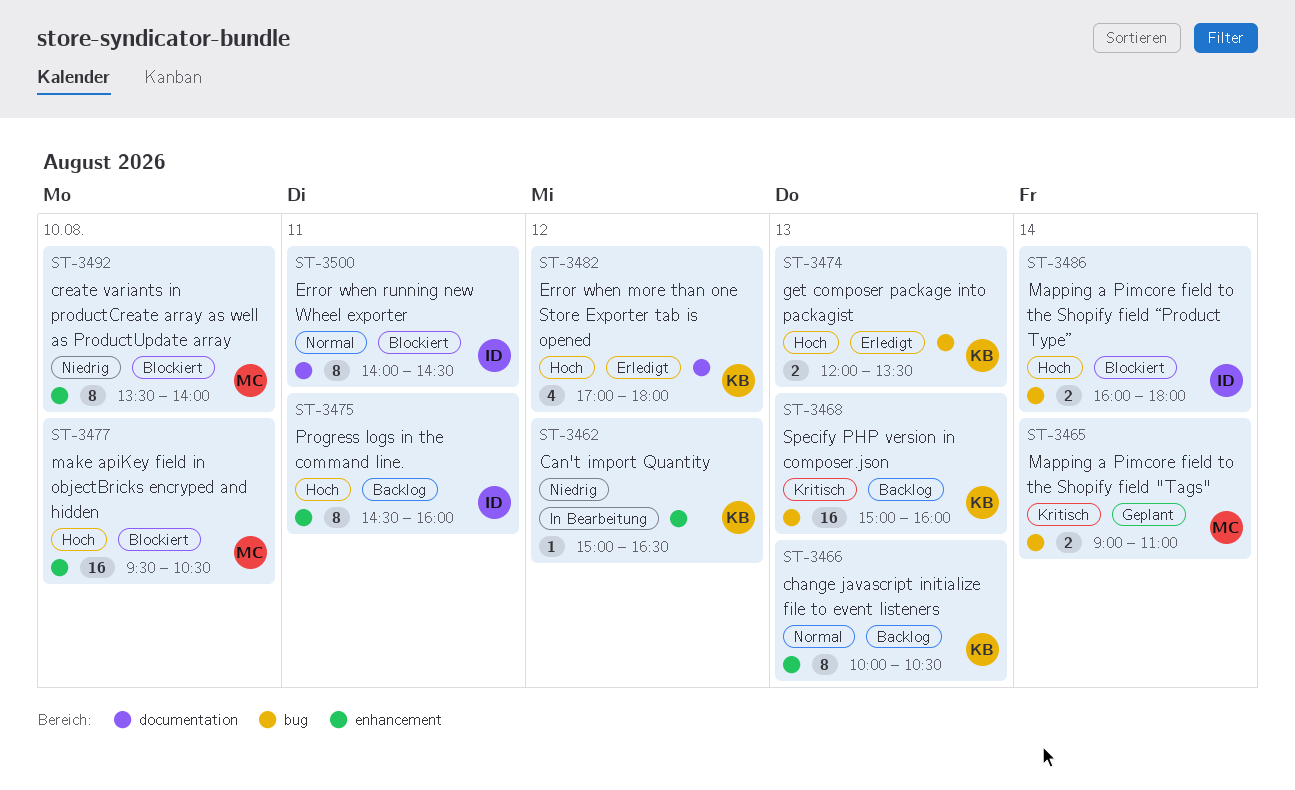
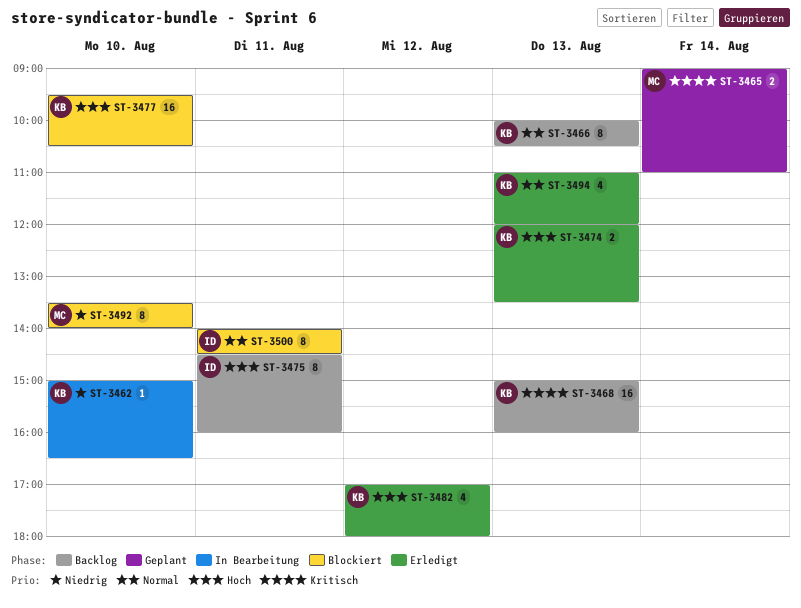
ST-3462, day: Aug 12 -> Aug 10
ST-3477, owner: MC -> KB
ST-3486: present -> none
ST-3494: none -> present

